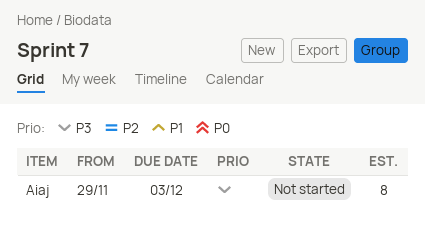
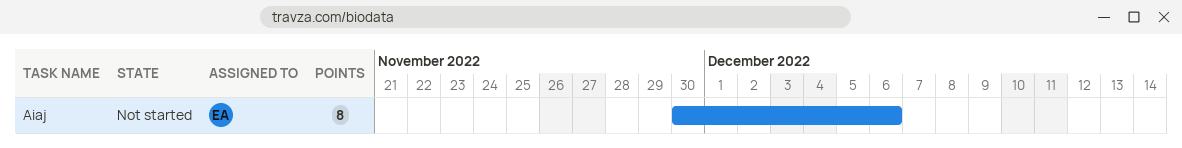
Aiaj, start: Nov 29 -> Nov 30
Aiaj, due: Dec 3 -> Dec 6

